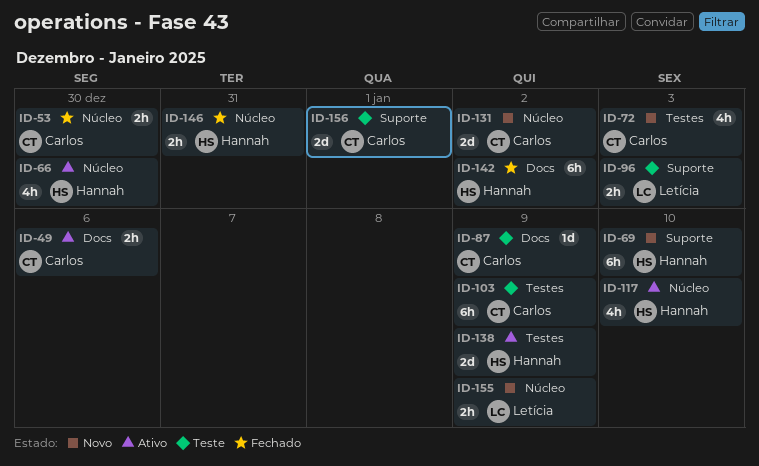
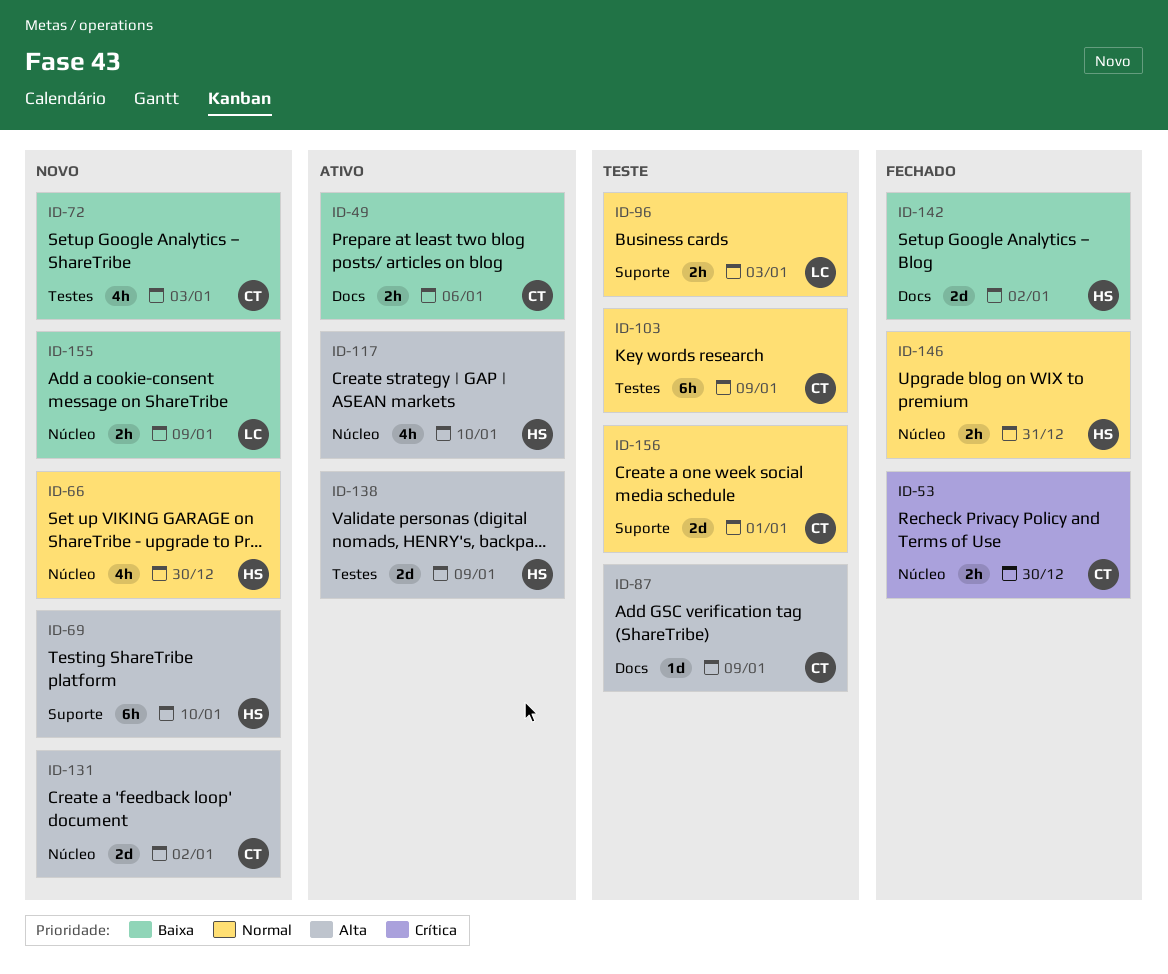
ID-66, status: Ativo -> Novo
ID-142, estimate: 6h -> 2d

